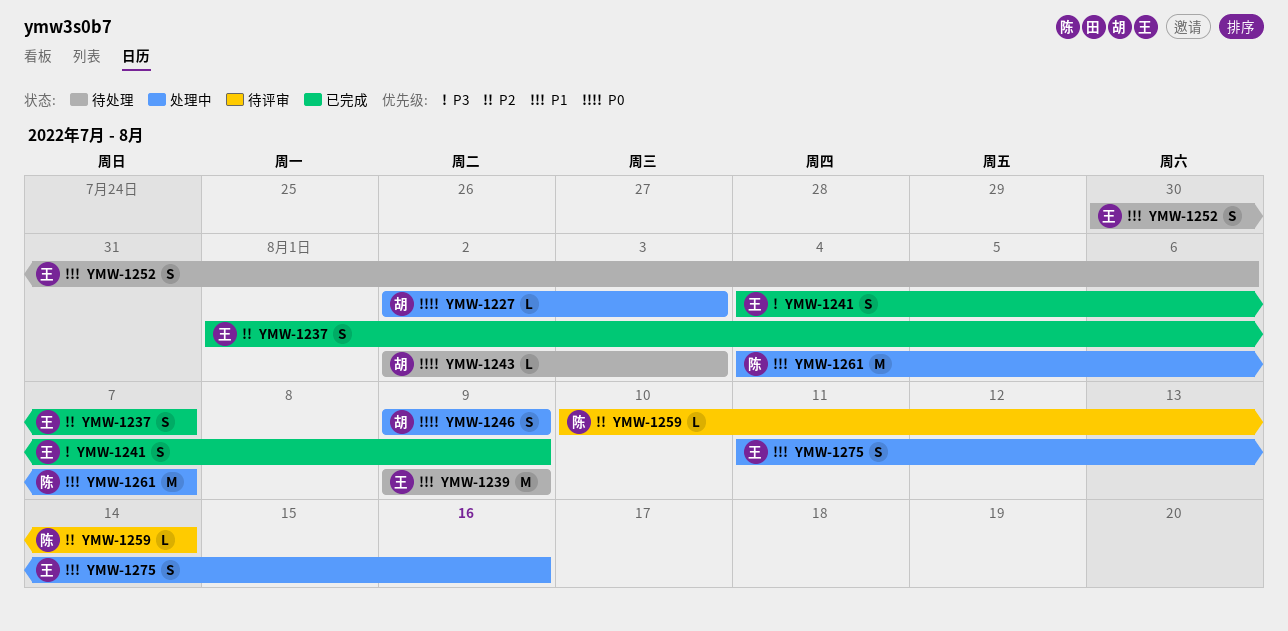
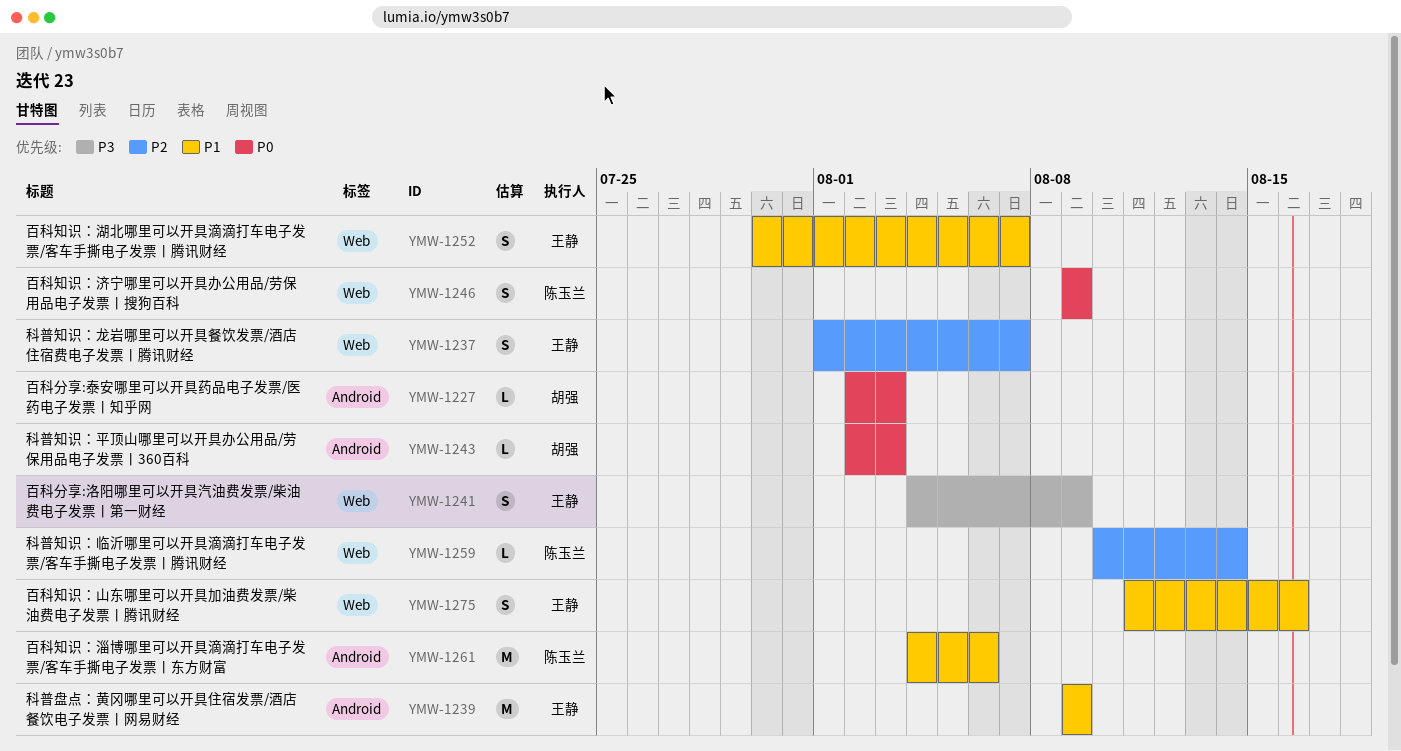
YMW-1246, owner: 胡强 -> 陈玉兰
YMW-1252, due: Aug 6 -> Aug 7
YMW-1261, due: Aug 7 -> Aug 6

